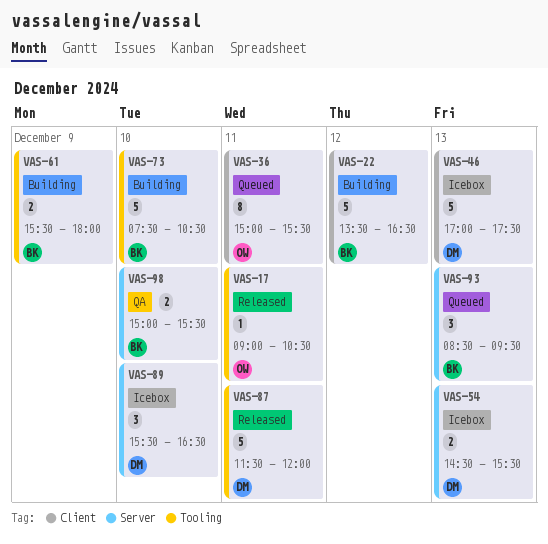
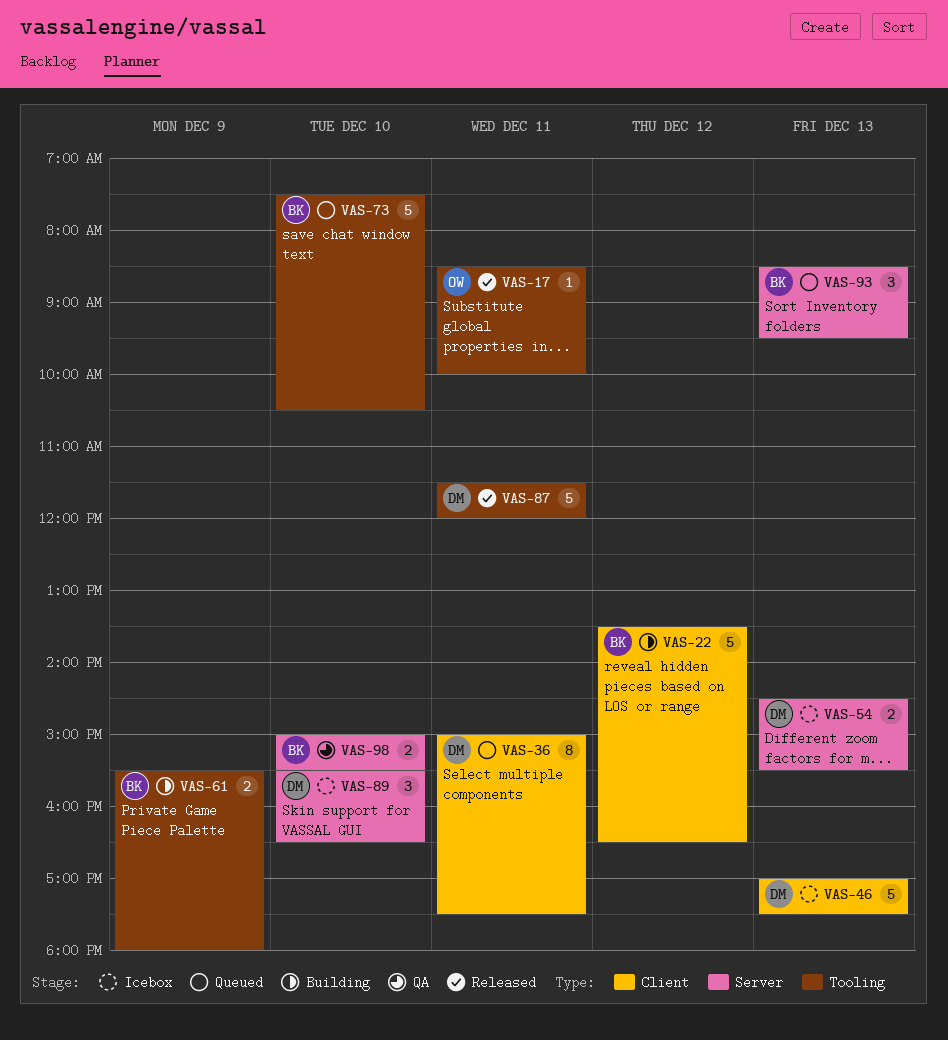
VAS-17, begins: 09:00 -> 08:30
VAS-17, ends: 10:30 -> 10:00
VAS-36, owner: OW -> DM
VAS-36, ends: 15:30 -> 17:30
VAS-73, status: Building -> Queued

